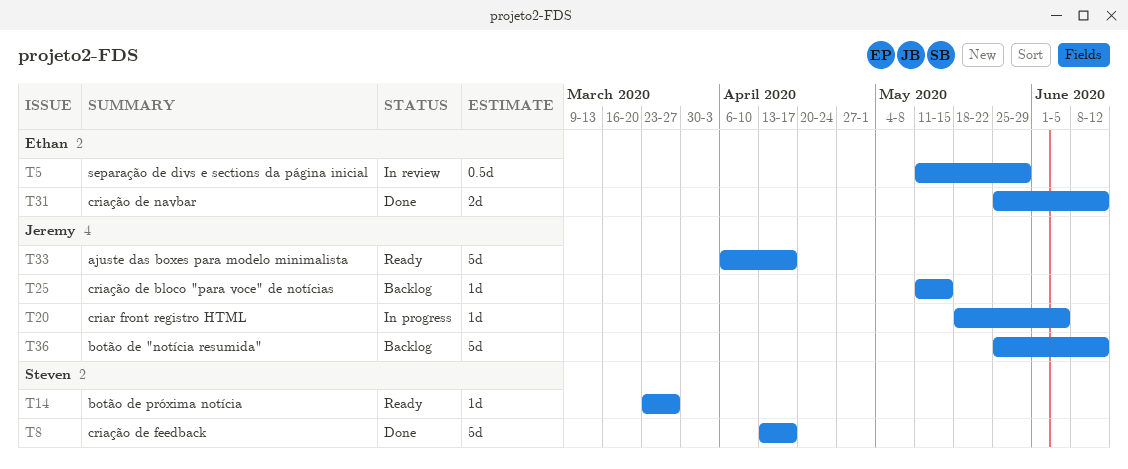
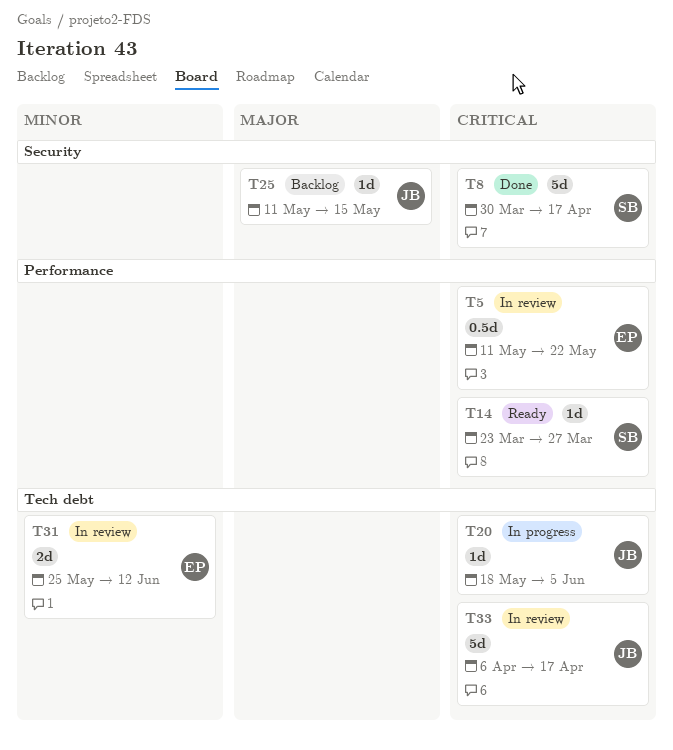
T5, due: May 29 -> May 22
T8, start: Apr 13 -> Mar 30
T31, status: Done -> In review
T33, status: Ready -> In review
T36: present -> none

